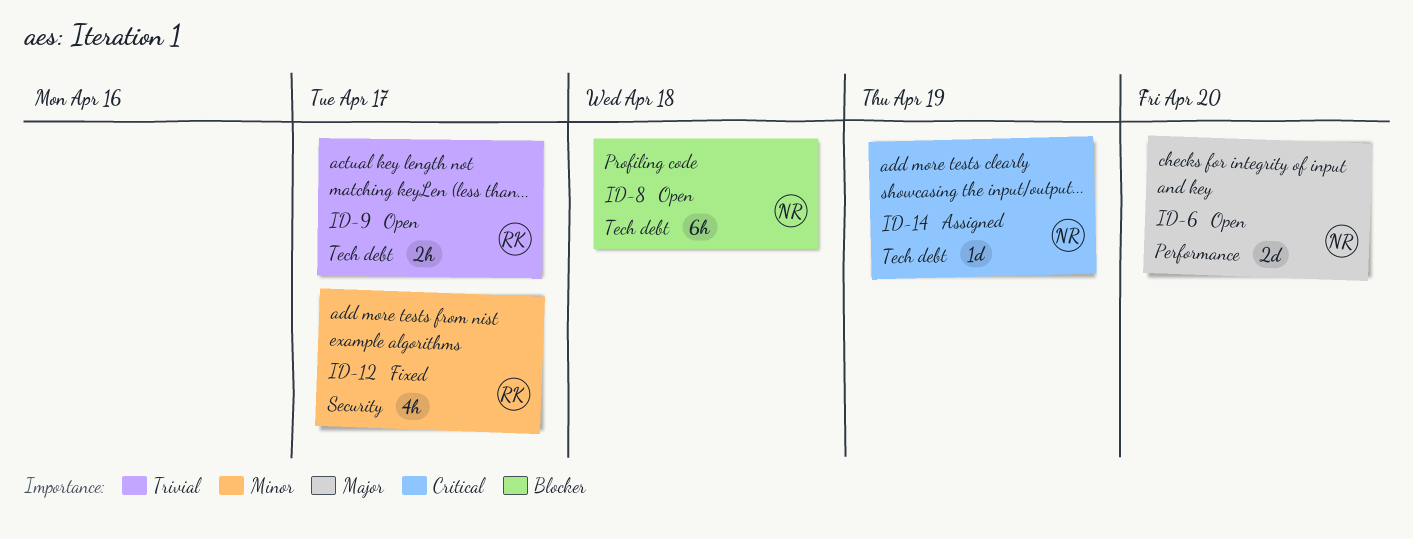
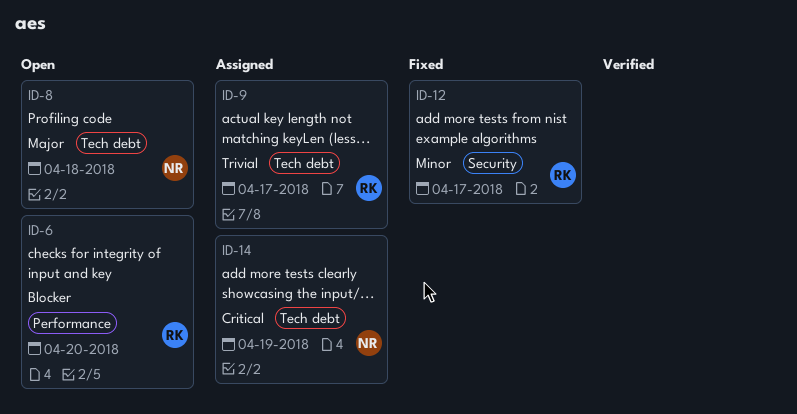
ID-6, owner: NR -> RK
ID-6, priority: Major -> Blocker
ID-8, priority: Blocker -> Major
ID-9, status: Open -> Assigned

